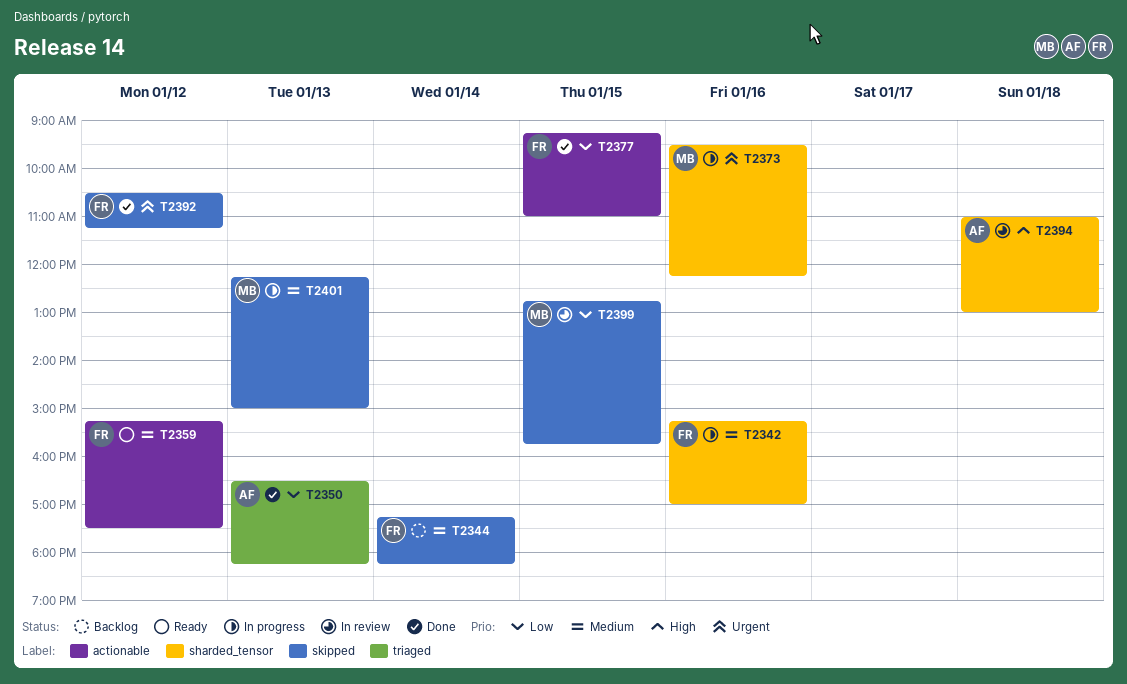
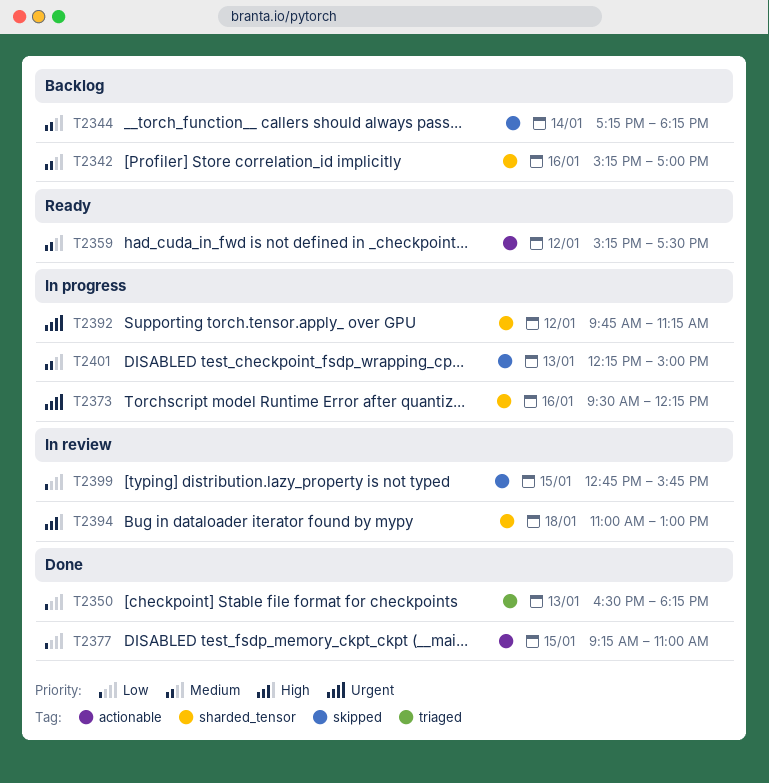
T2342, status: In progress -> Backlog
T2392, status: Done -> In progress
T2392, label: skipped -> sharded_tensor
T2392, begins: 10:30 -> 09:45

